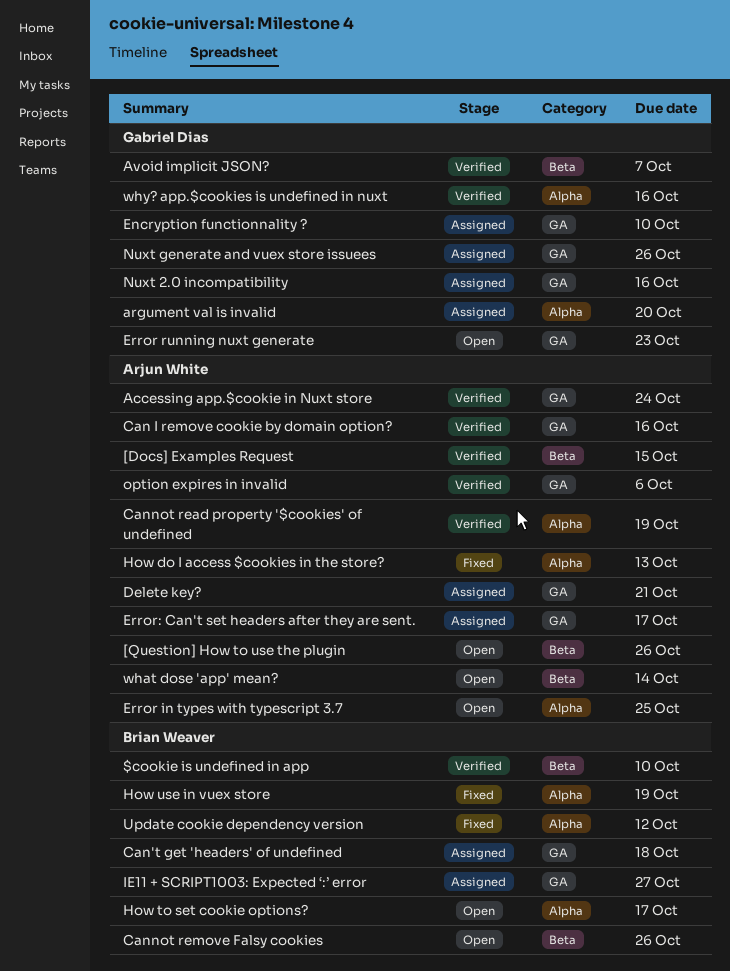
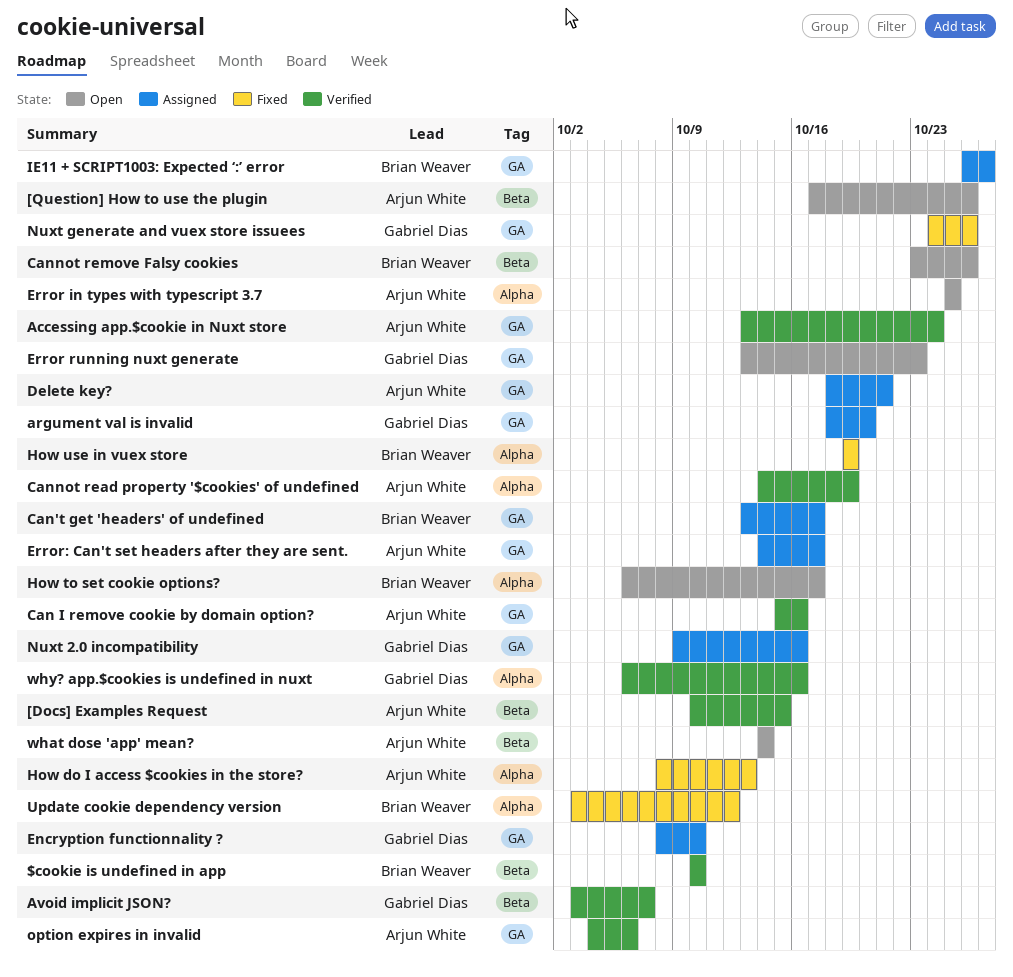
argument val is invalid, label: Alpha -> GA
Can't get 'headers' of undefined, due: Oct 18 -> Oct 17
Nuxt generate and vuex store issuees, status: Assigned -> Fixed

